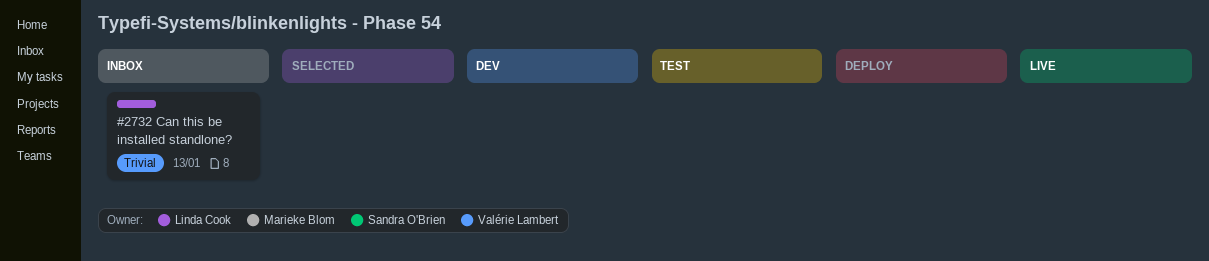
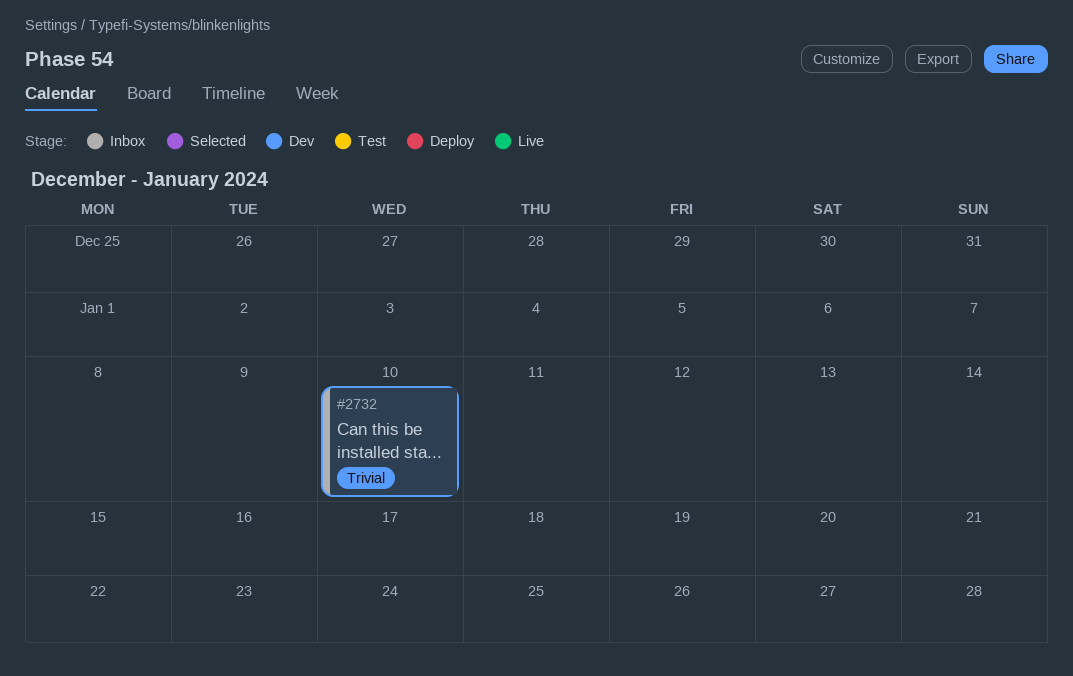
#2732, due: Jan 13 -> Jan 10

